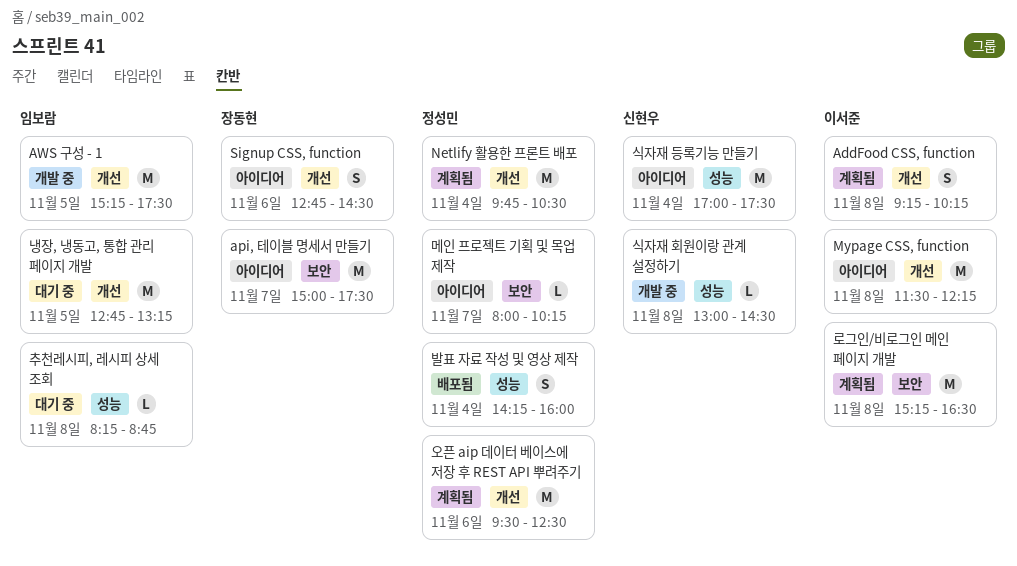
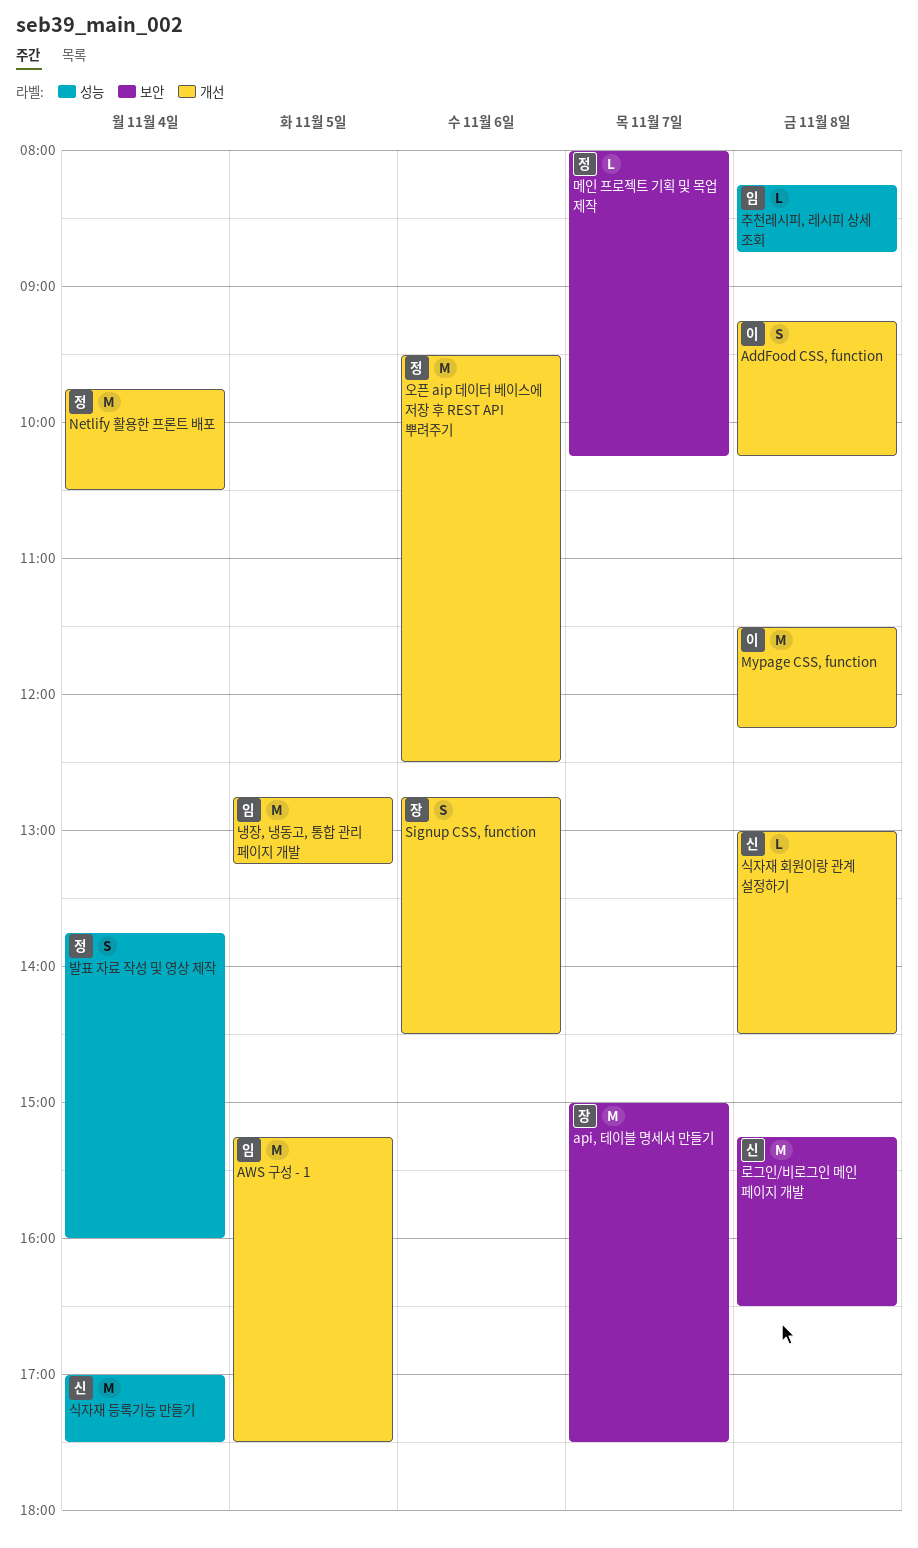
로그인/비로그인 메인 페이지 개발, owner: 이서준 -> 신현우
발표 자료 작성 및 영상 제작, begins: 14:15 -> 13:45
식자재 회원이랑 관계 설정하기, label: 성능 -> 개선

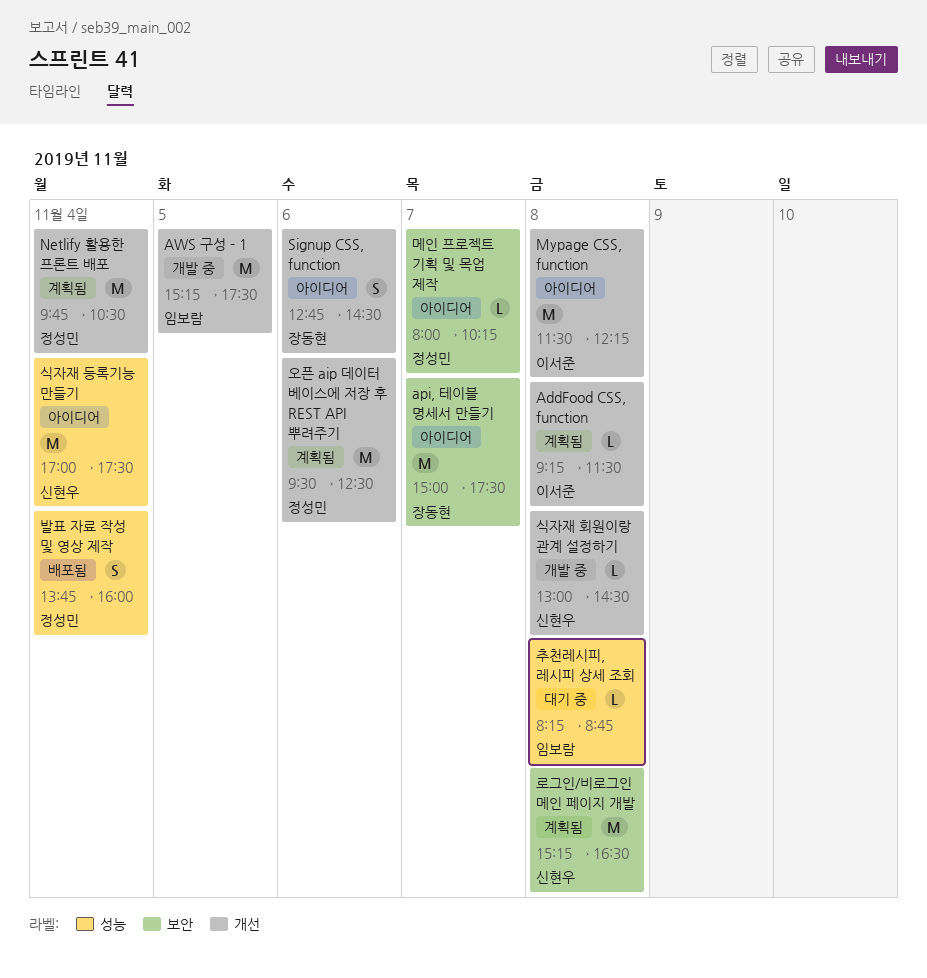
AddFood CSS, function, estimate: S -> L
AddFood CSS, function, ends: 10:15 -> 11:30
냉장, 냉동고, 통합 관리 페이지 개발: present -> none

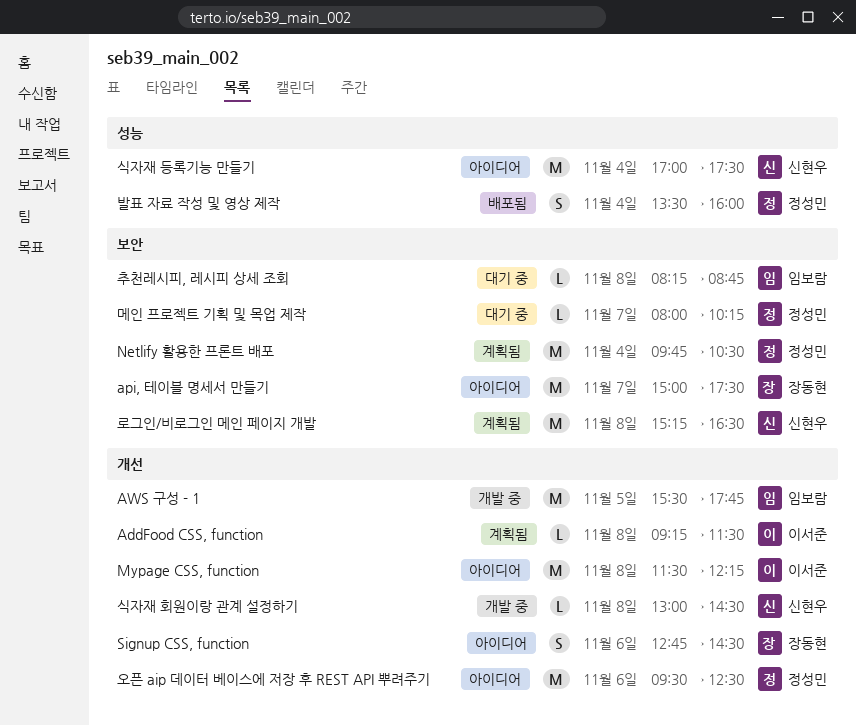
AWS 구성 - 1, begins: 15:15 -> 15:30
AWS 구성 - 1, ends: 17:30 -> 17:45
Netlify 활용한 프론트 배포, label: 개선 -> 보안
메인 프로젝트 기획 및 목업 제작, status: 아이디어 -> 대기 중
발표 자료 작성 및 영상 제작, begins: 13:45 -> 13:30
오픈 aip 데이터 베이스에 저장 후 REST API 뿌려주기, status: 계획됨 -> 아이디어
추천레시피, 레시피 상세 조회, label: 성능 -> 보안

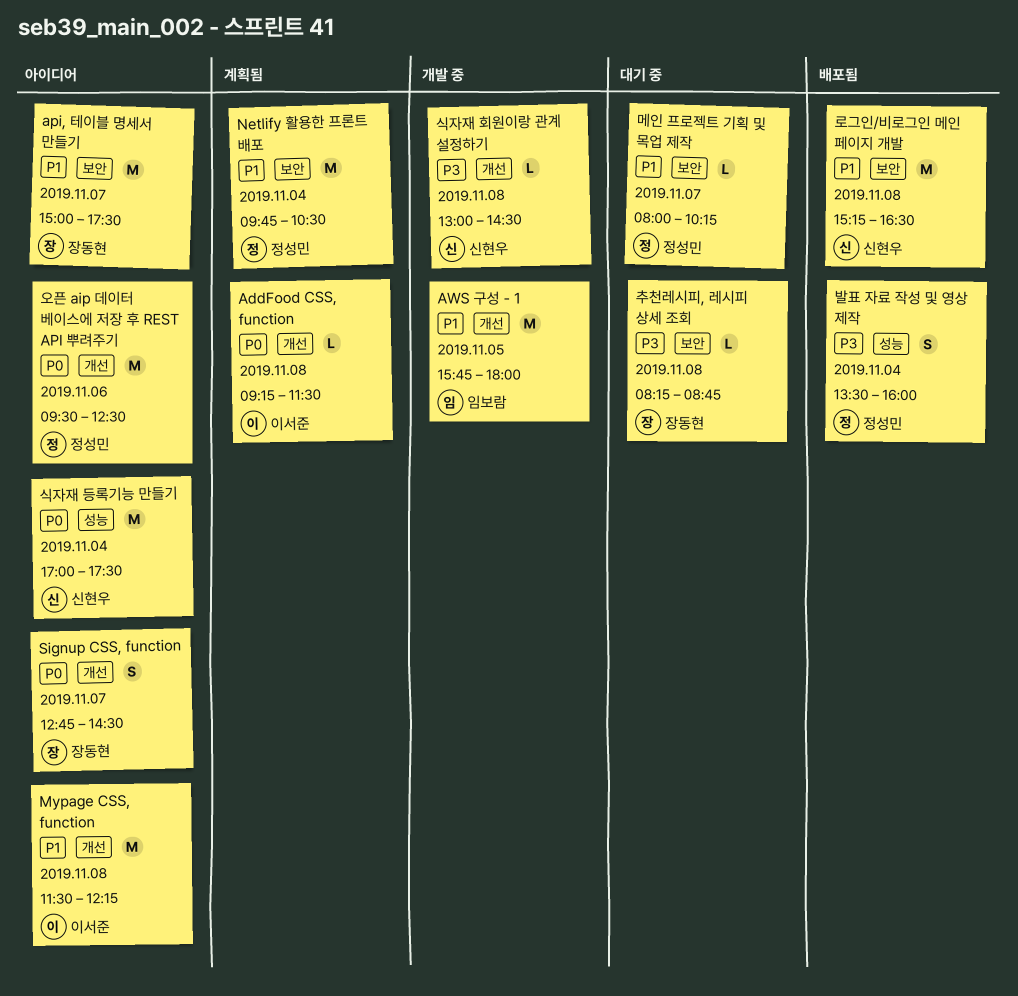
AWS 구성 - 1, begins: 15:30 -> 15:45
AWS 구성 - 1, ends: 17:45 -> 18:00
Signup CSS, function, day: Nov 6 -> Nov 7
로그인/비로그인 메인 페이지 개발, status: 계획됨 -> 배포됨
추천레시피, 레시피 상세 조회, owner: 임보람 -> 장동현

